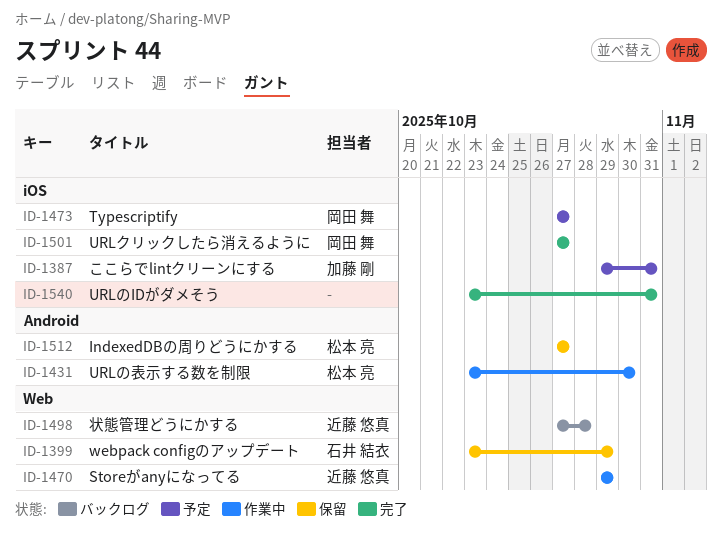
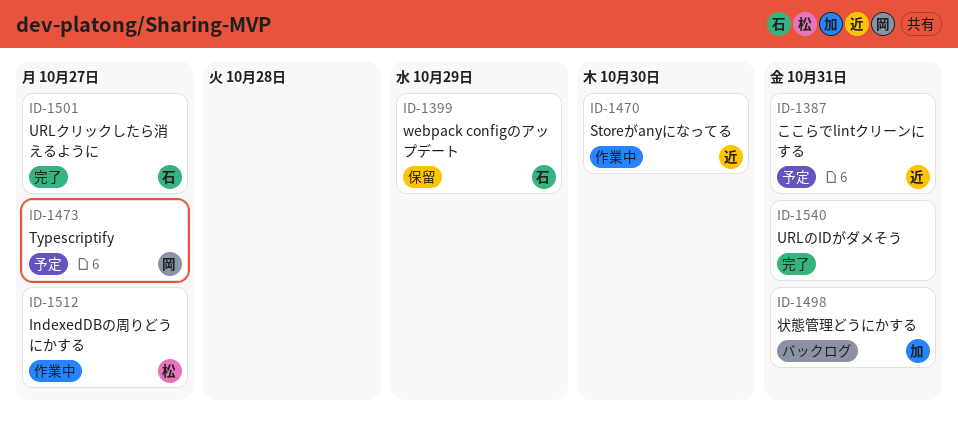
ID-1387, owner: 加藤 剛 -> 近藤 悠真
ID-1431: present -> none
ID-1470, due: Oct 29 -> Oct 30
ID-1498, owner: 近藤 悠真 -> 加藤 剛
ID-1498, due: Oct 28 -> Oct 31
ID-1501, owner: 岡田 舞 -> 石井 結衣
ID-1512, status: 保留 -> 作業中

